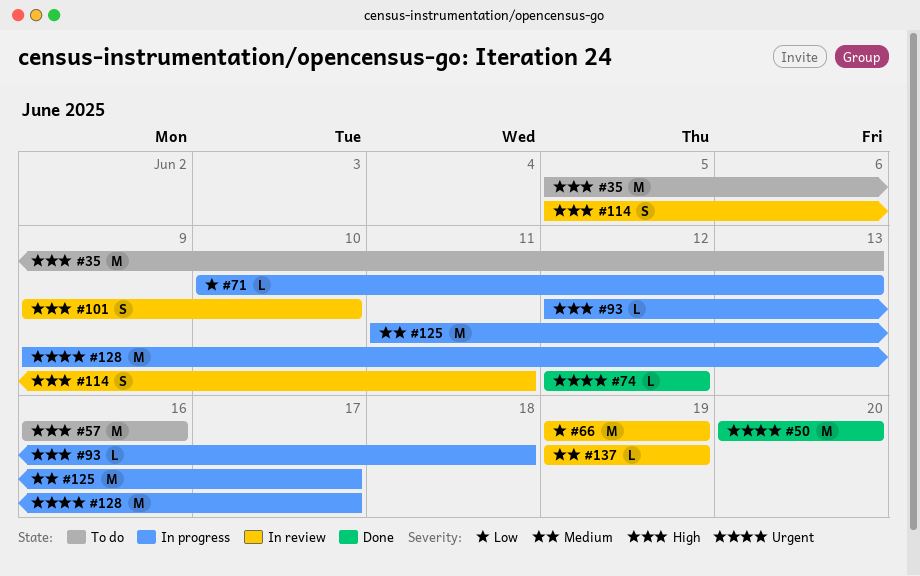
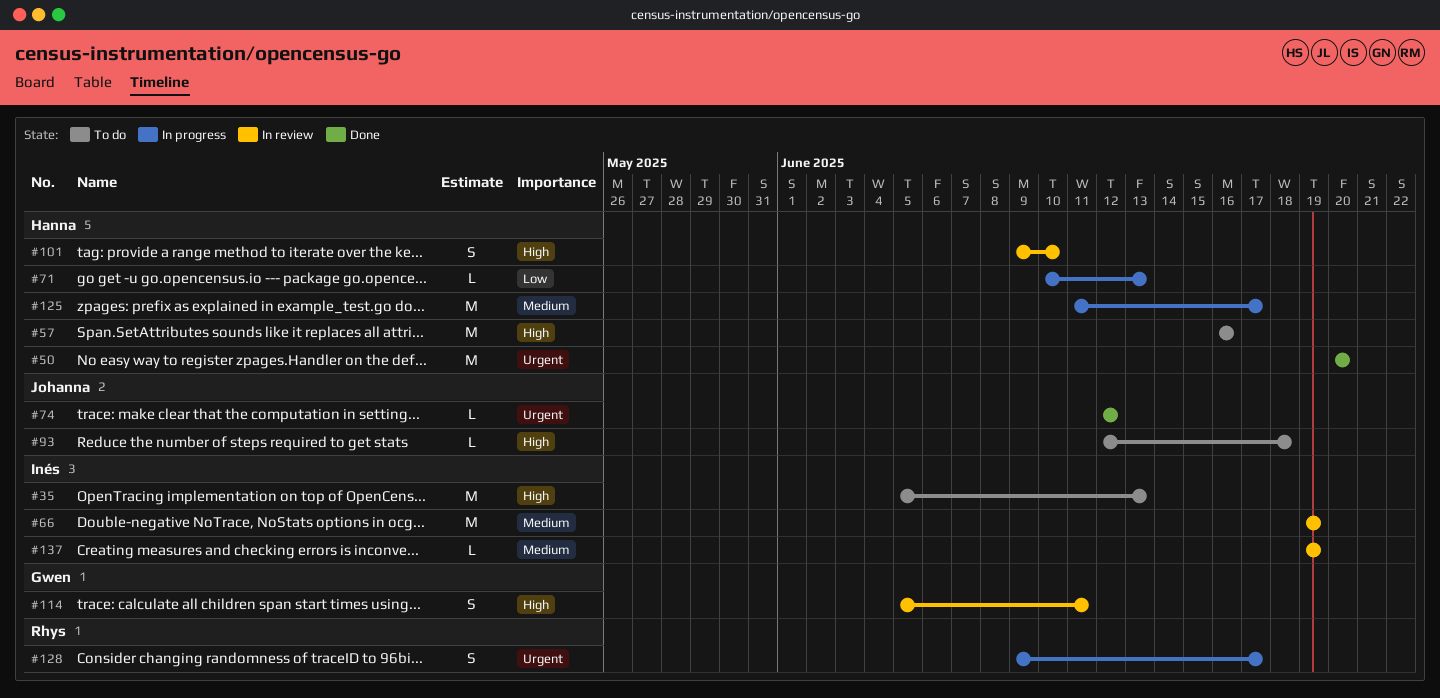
#66, priority: Low -> Medium
#93, status: In progress -> To do
#128, estimate: M -> S

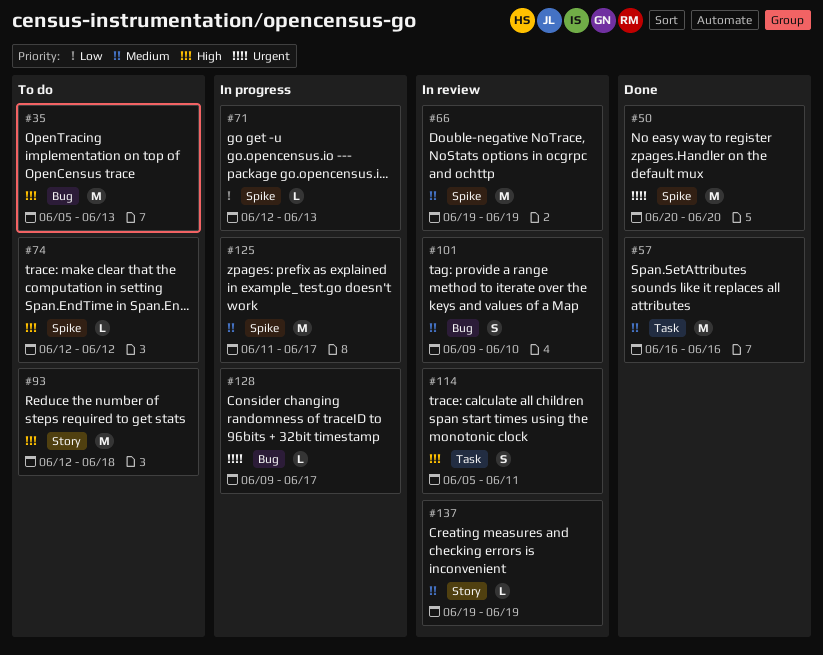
#57, status: To do -> Done
#57, priority: High -> Medium
#71, start: Jun 10 -> Jun 12
#74, status: Done -> To do
#74, priority: Urgent -> High
#93, estimate: L -> M
#101, priority: High -> Medium
#128, estimate: S -> L

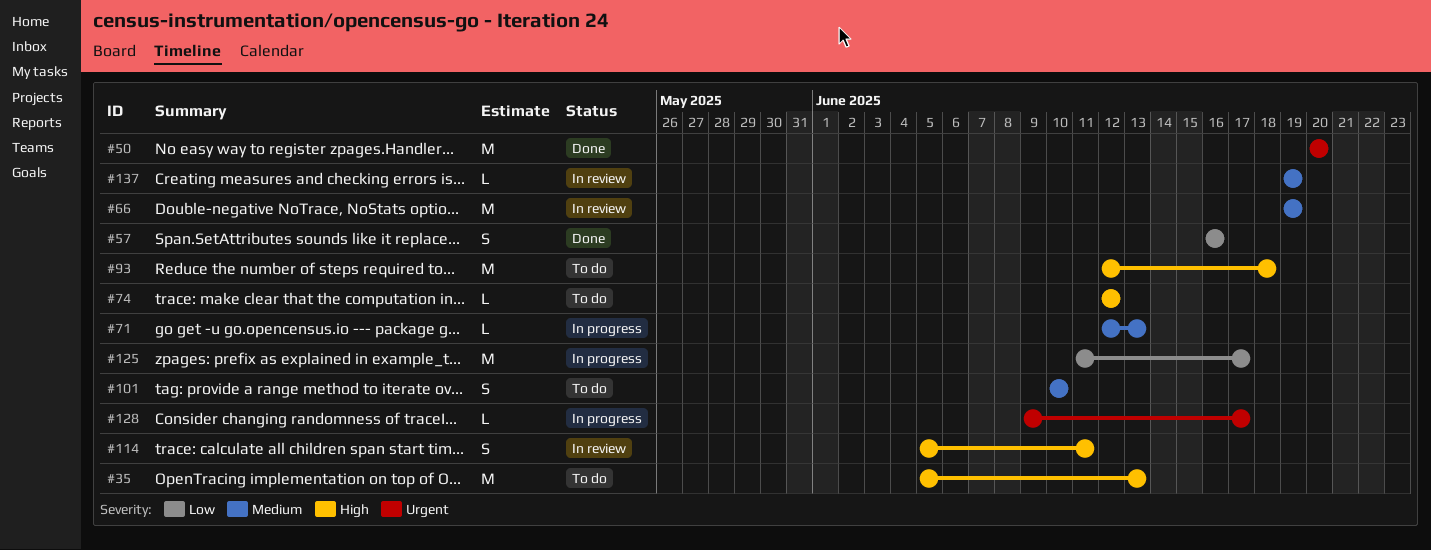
#57, priority: Medium -> Low
#57, estimate: M -> S
#71, priority: Low -> Medium
#101, status: In review -> To do
#101, start: Jun 9 -> Jun 10
#125, priority: Medium -> Low

